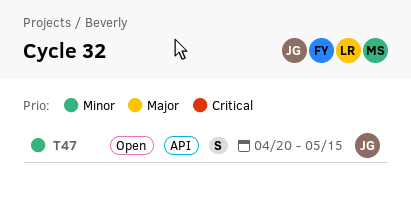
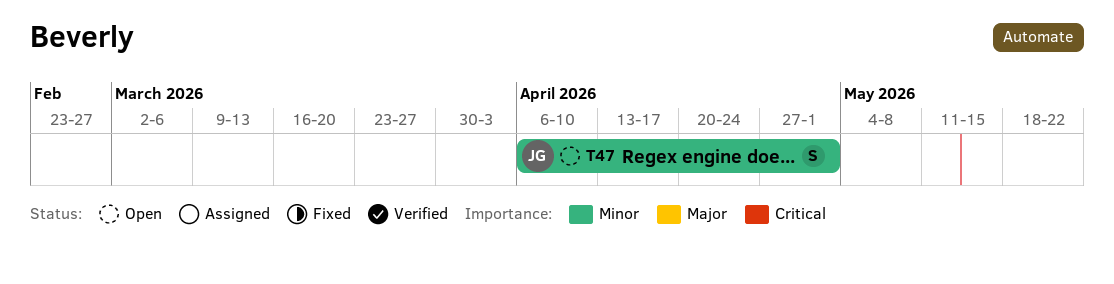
T47, start: Apr 20 -> Apr 6
T47, due: May 15 -> May 1

